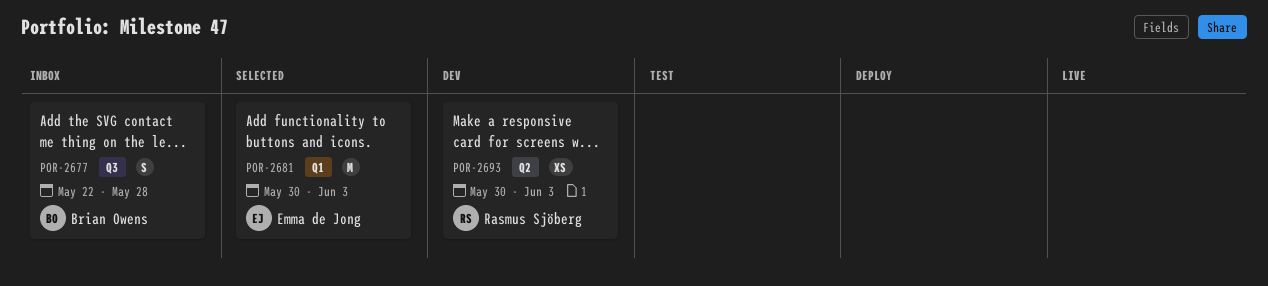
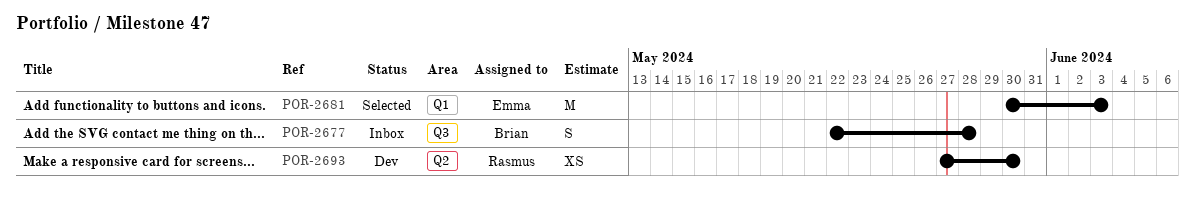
POR-2693, start: May 30 -> May 27
POR-2693, due: Jun 3 -> May 30

